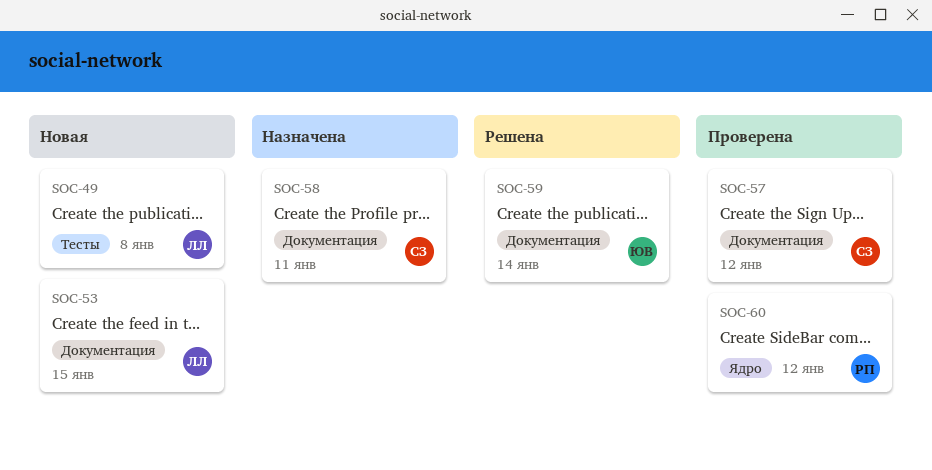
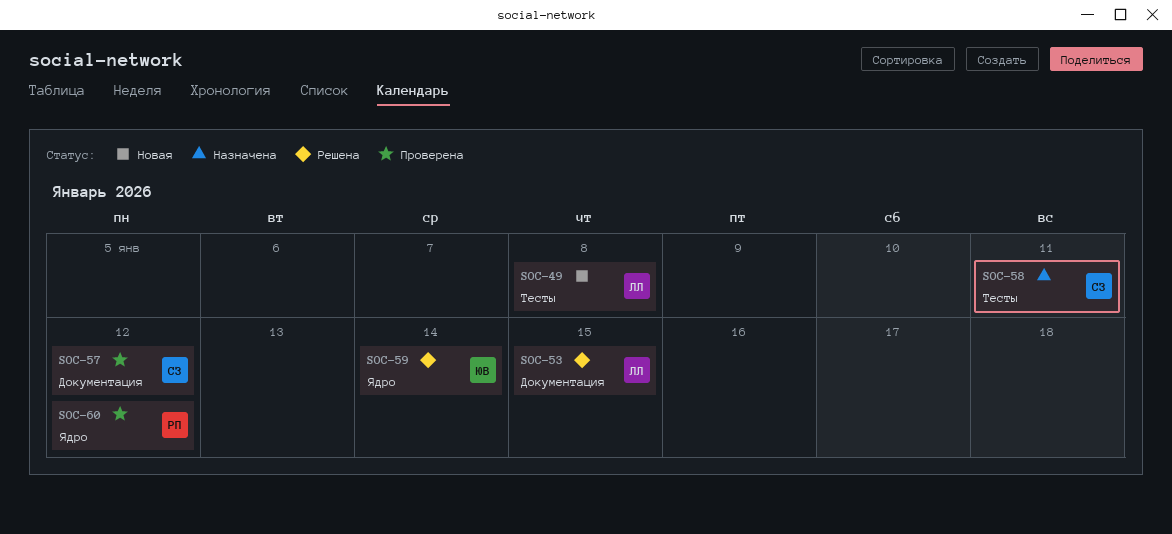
SOC-53, status: Новая -> Решена
SOC-58, label: Документация -> Тесты
SOC-59, label: Документация -> Ядро

